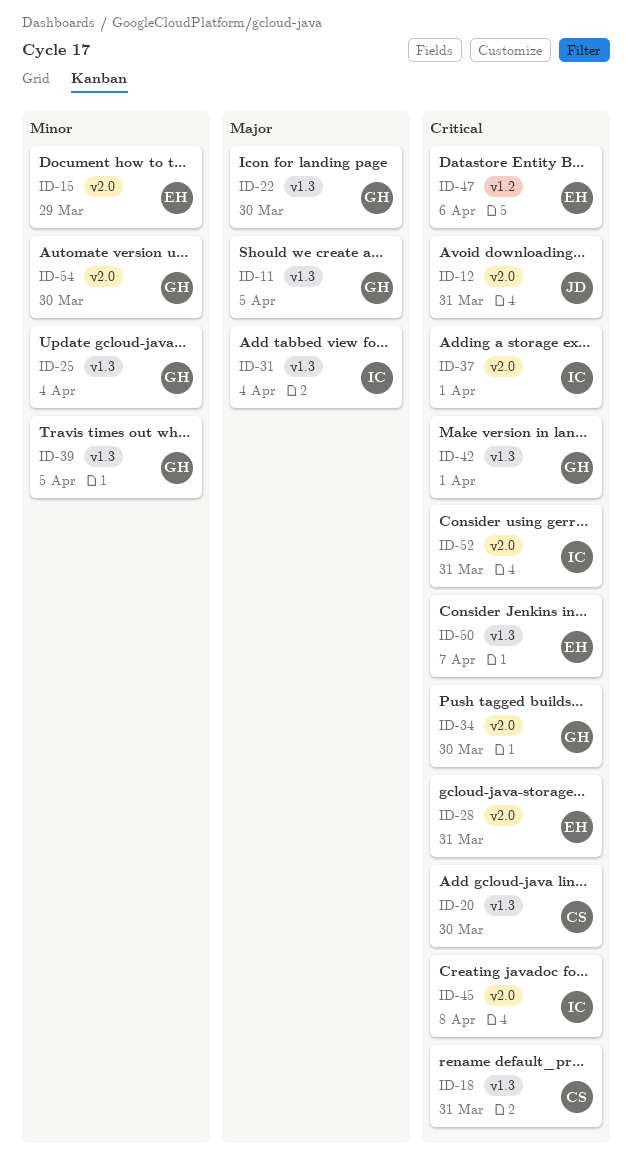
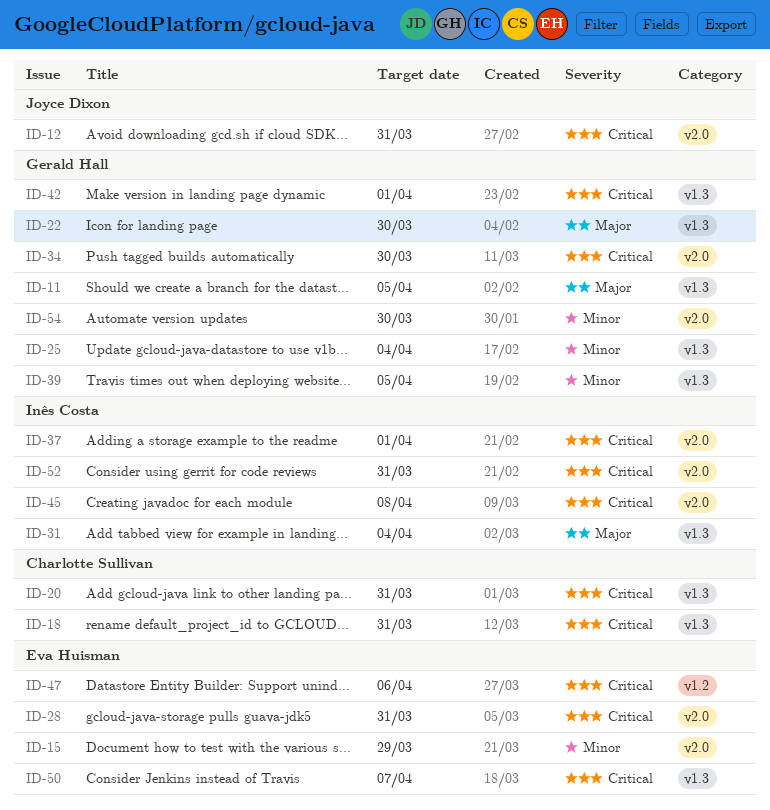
ID-20, due: Mar 30 -> Mar 31

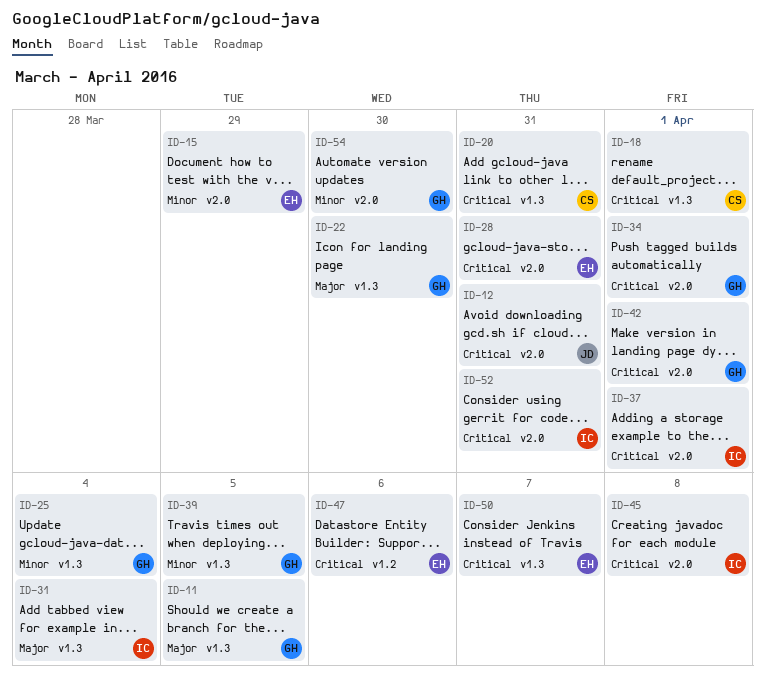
ID-18, due: Mar 31 -> Apr 1
ID-34, due: Mar 30 -> Apr 1
ID-42, label: v1.3 -> v2.0

